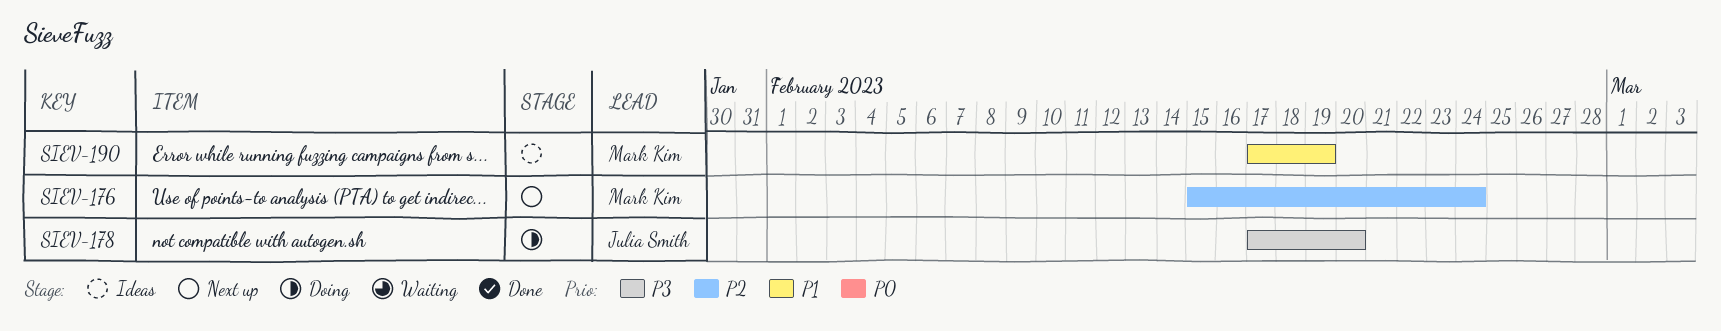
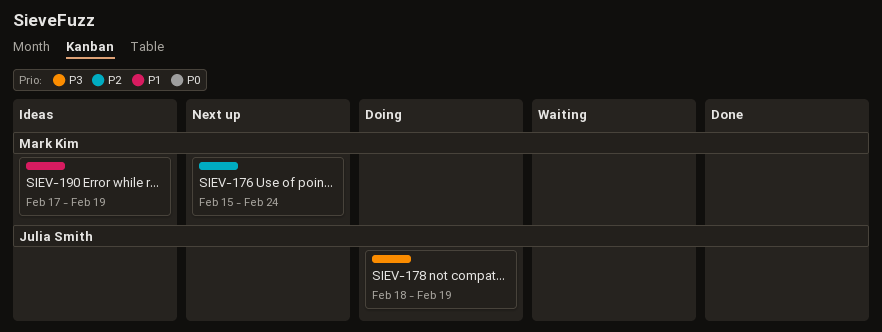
SIEV-178, start: Feb 17 -> Feb 18
SIEV-178, due: Feb 20 -> Feb 19

